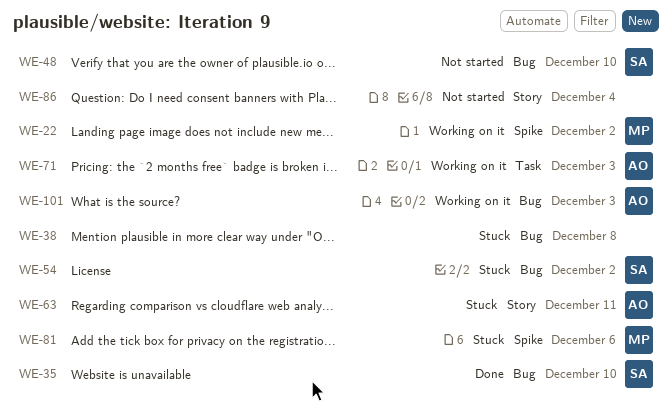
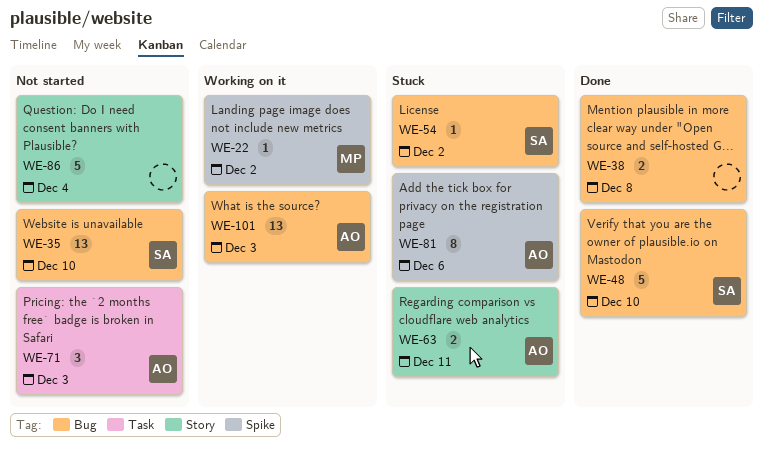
WE-35, status: Done -> Not started
WE-38, status: Stuck -> Done
WE-48, status: Not started -> Done
WE-71, status: Working on it -> Not started
WE-81, owner: MP -> AO

